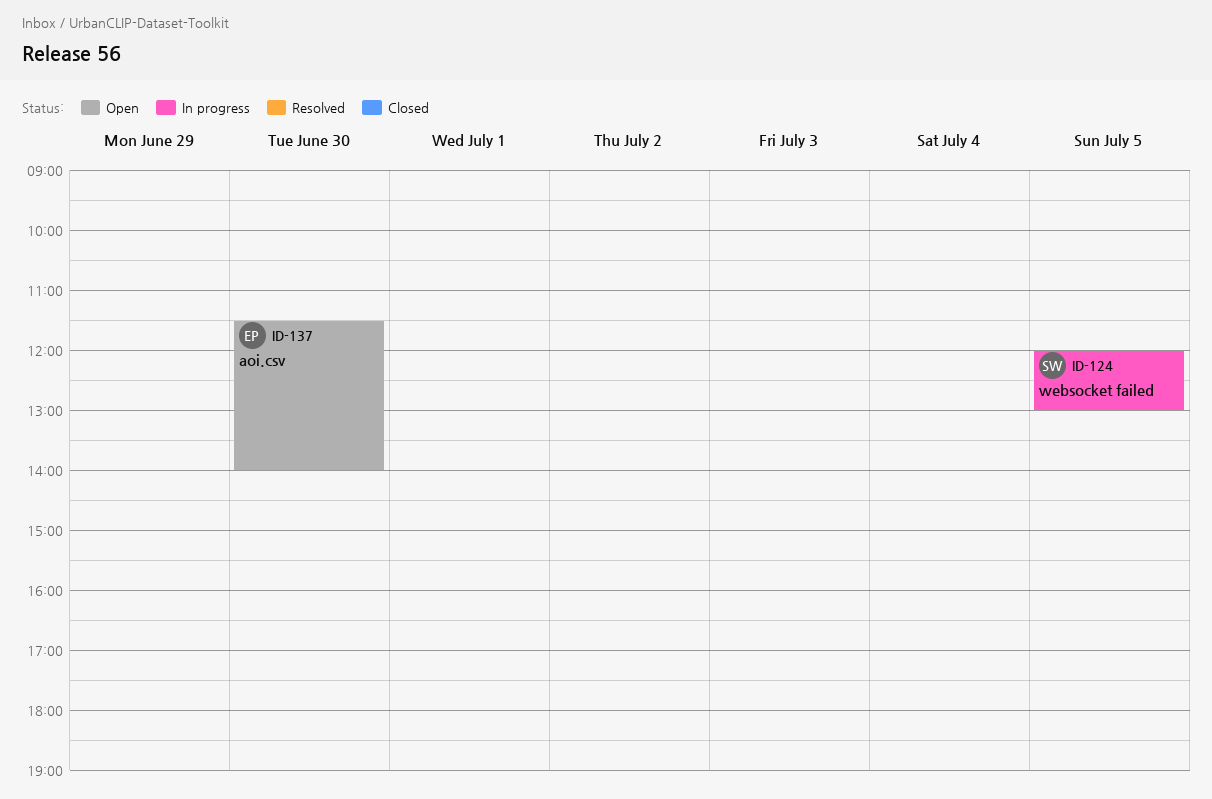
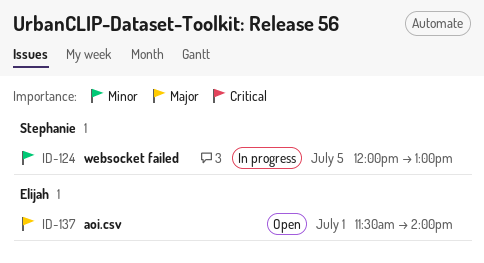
ID-137, day: Jun 30 -> Jul 1

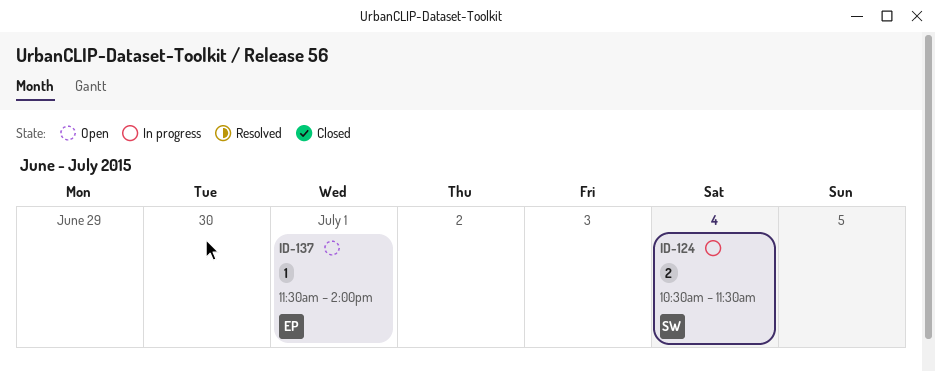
ID-124, day: Jul 5 -> Jul 4
ID-124, begins: 12:00 -> 10:30
ID-124, ends: 13:00 -> 11:30

